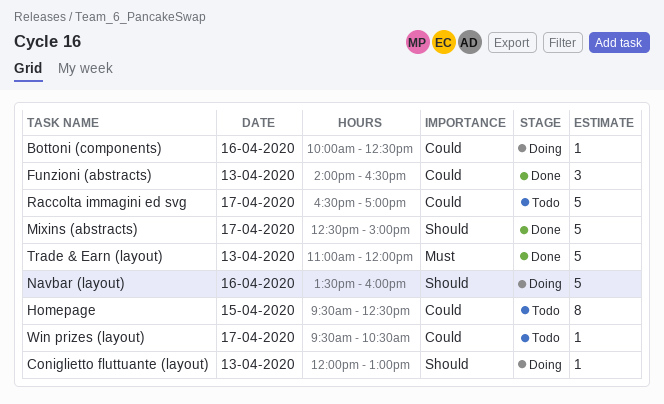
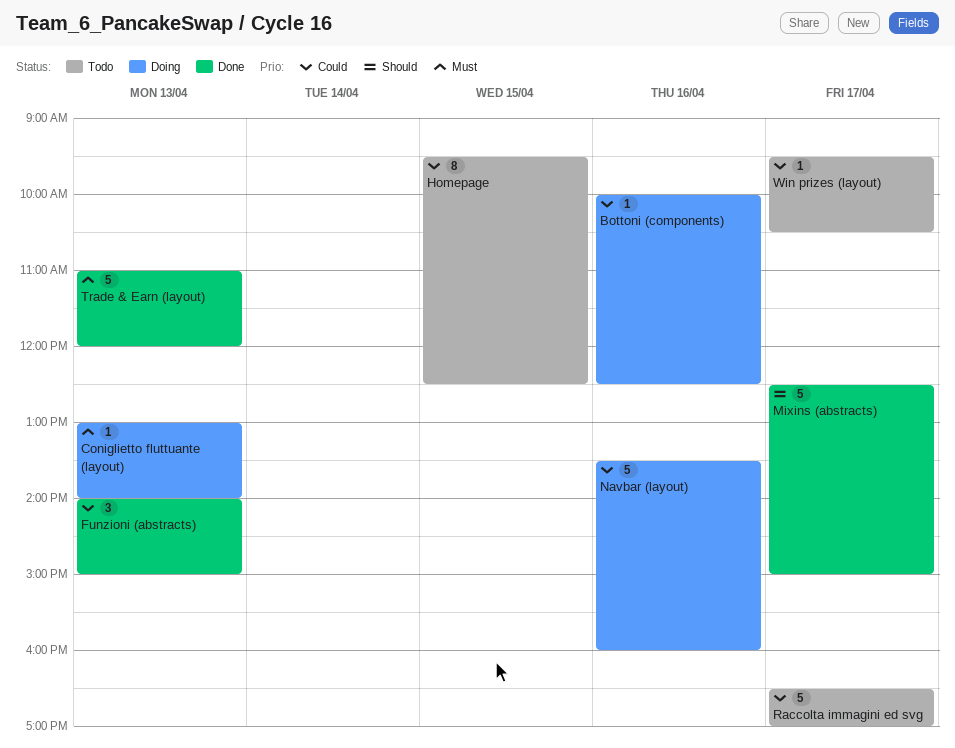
Coniglietto fluttuante (layout), priority: Should -> Must
Coniglietto fluttuante (layout), begins: 12:00 -> 13:00
Coniglietto fluttuante (layout), ends: 13:00 -> 14:00
Funzioni (abstracts), ends: 16:30 -> 15:00
Navbar (layout), priority: Should -> Could

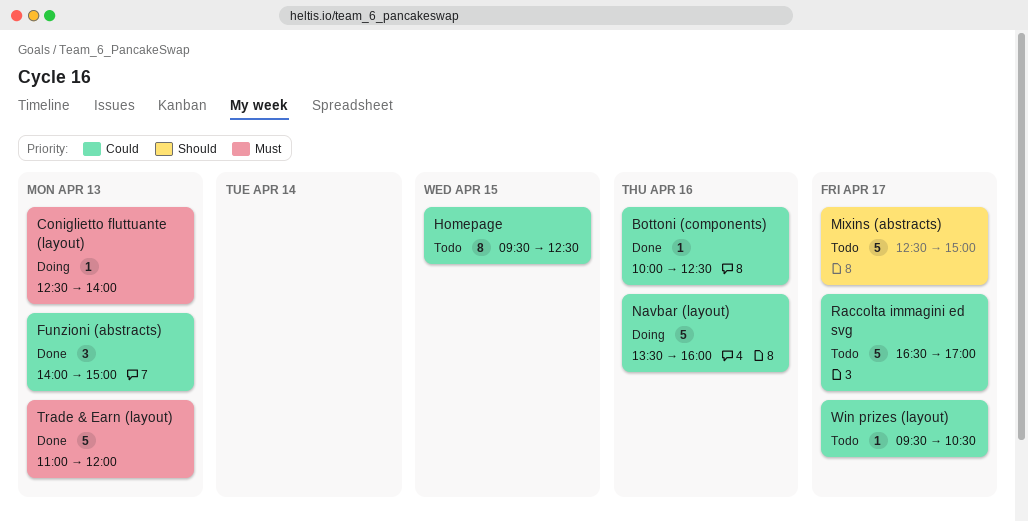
Bottoni (components), status: Doing -> Done
Coniglietto fluttuante (layout), begins: 13:00 -> 12:30
Mixins (abstracts), status: Done -> Todo

